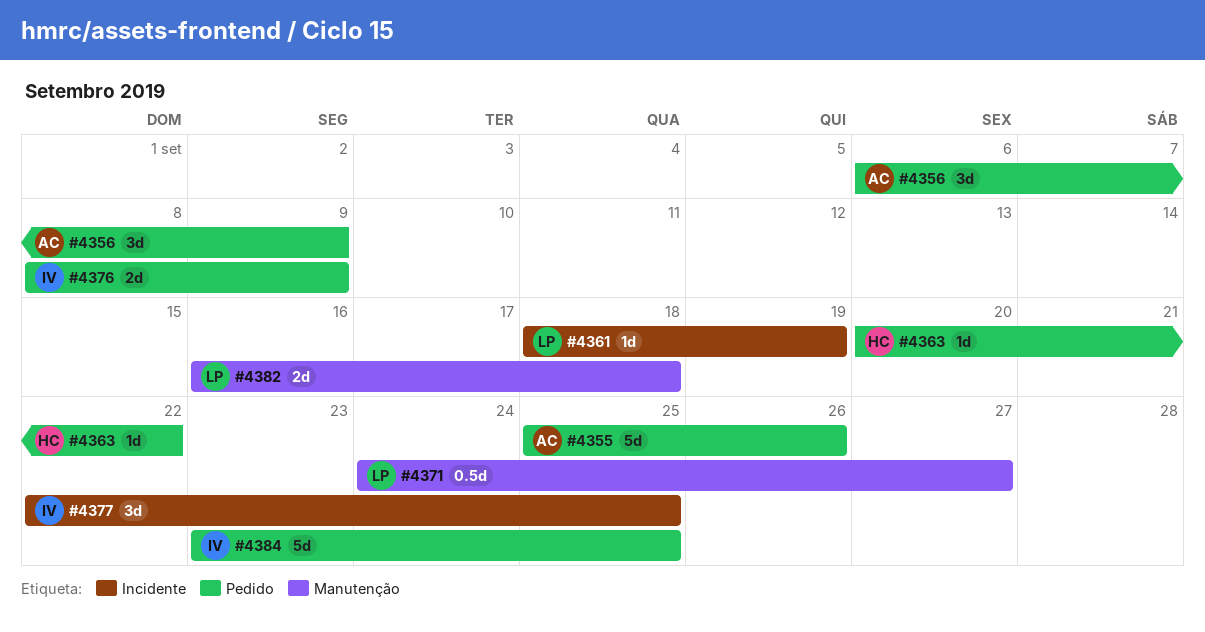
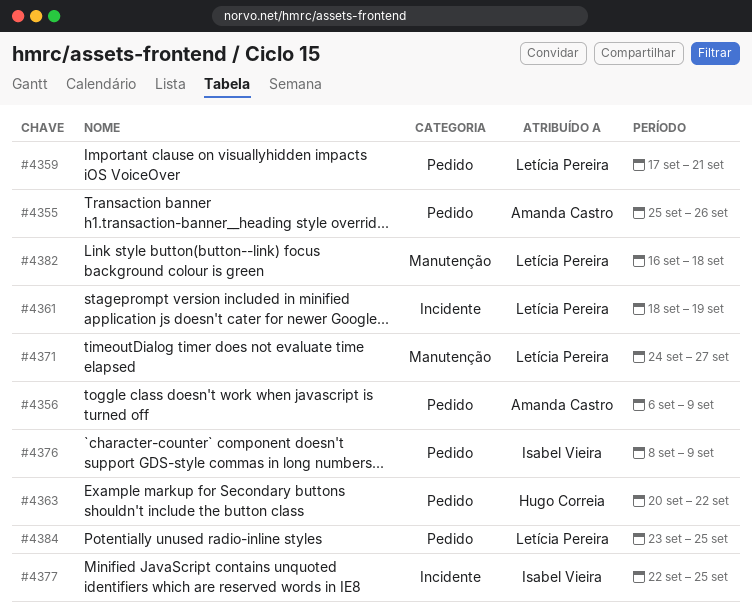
#4359: none -> present
#4384, owner: Isabel Vieira -> Letícia Pereira

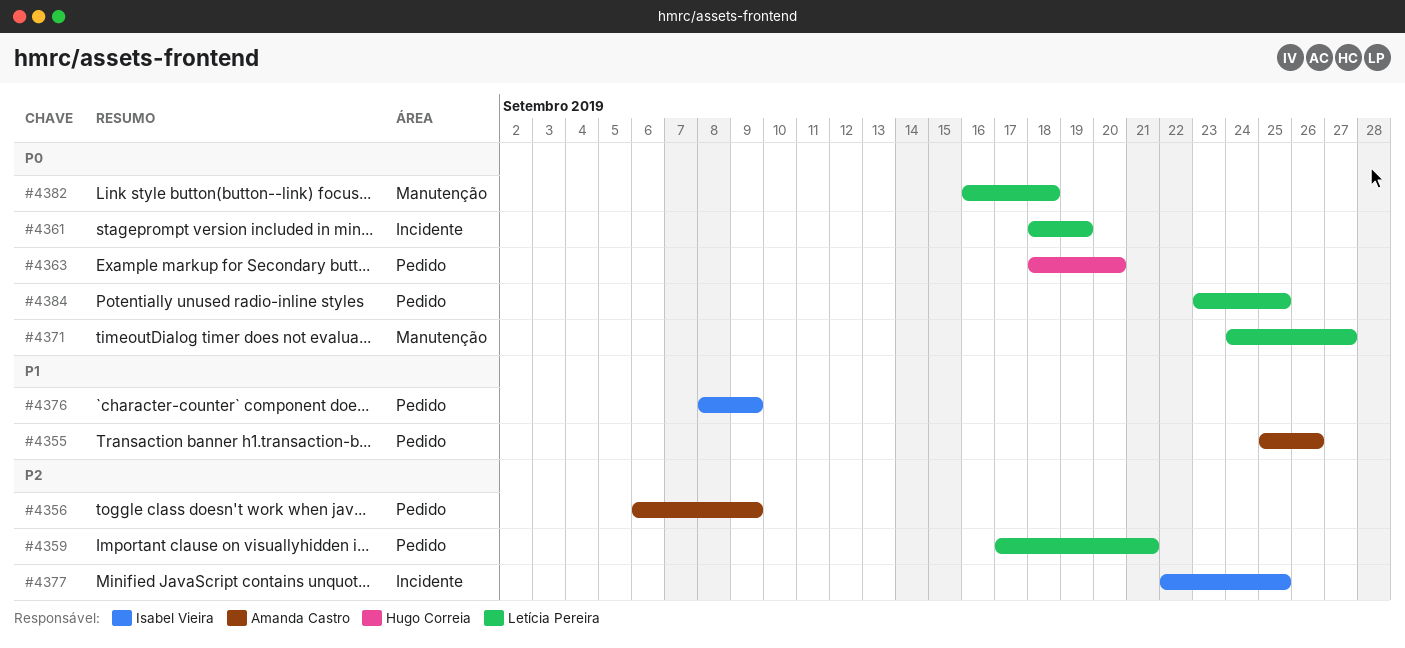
#4363, start: Sep 20 -> Sep 18
#4363, due: Sep 22 -> Sep 20

